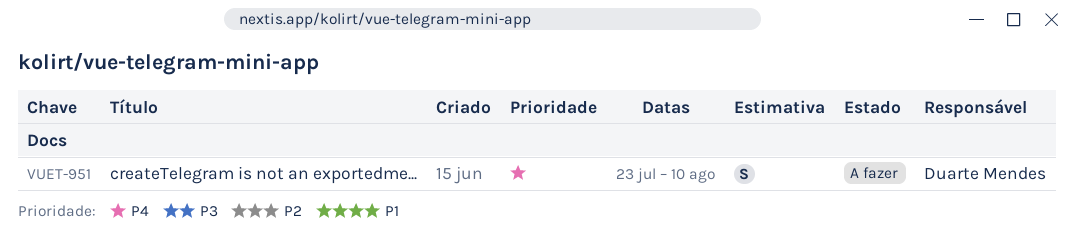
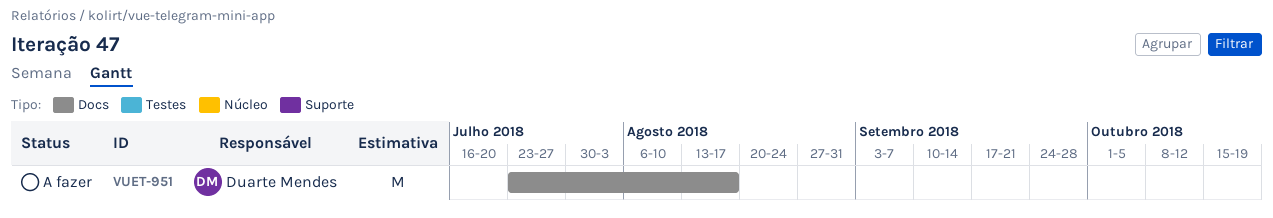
VUET-951, estimate: S -> M
VUET-951, due: Aug 10 -> Aug 17

